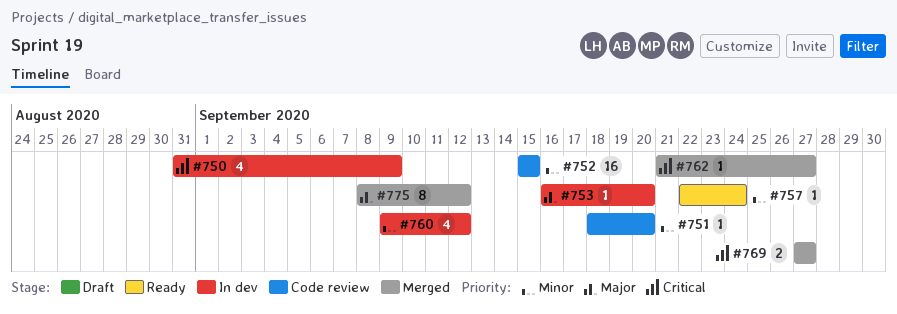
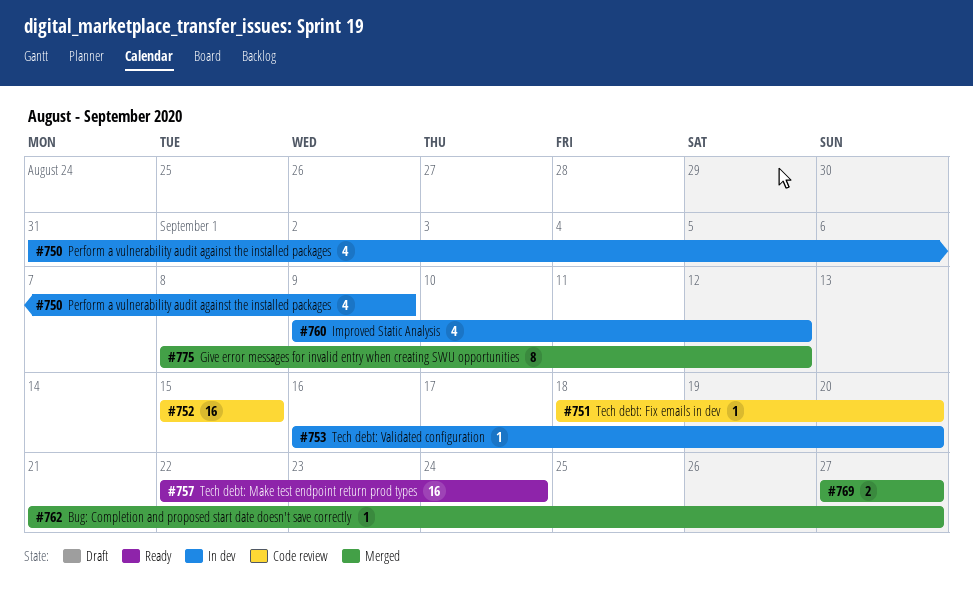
#757, estimate: 1 -> 16

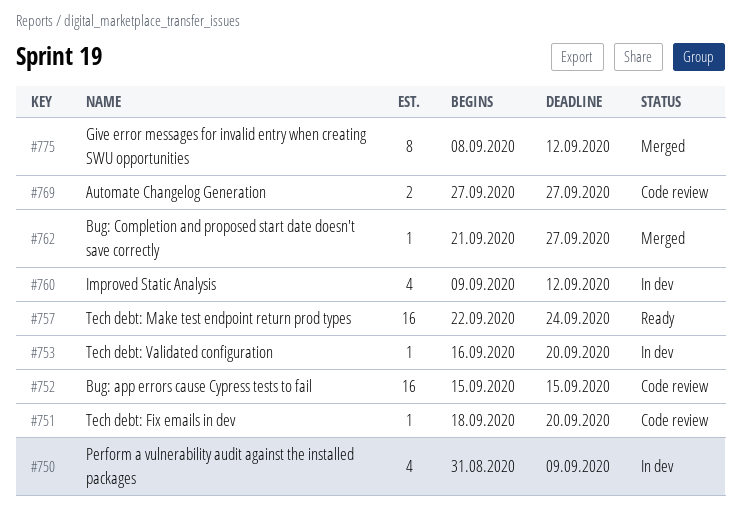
#769, status: Merged -> Code review

